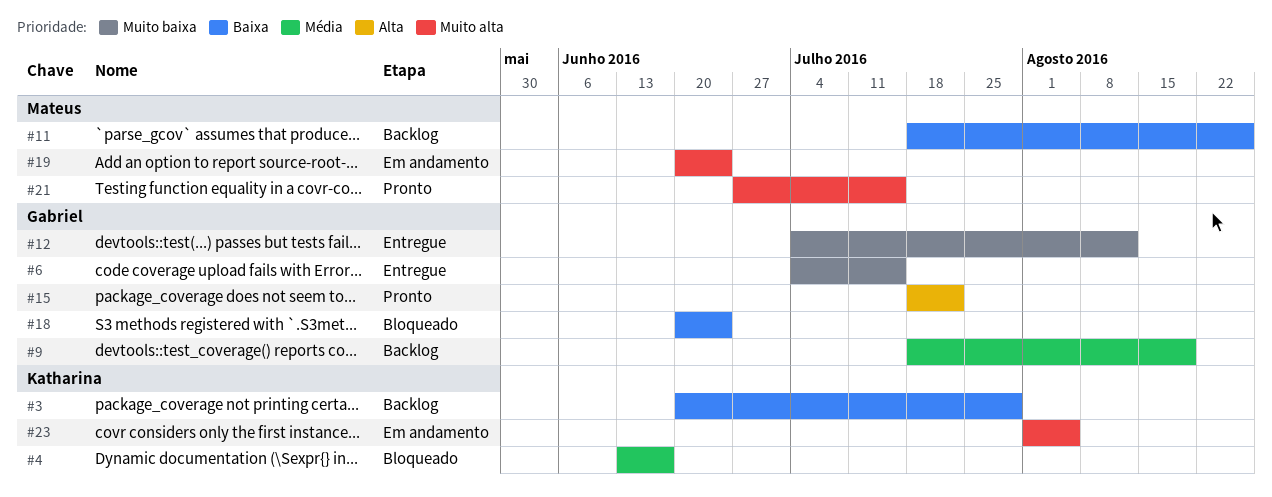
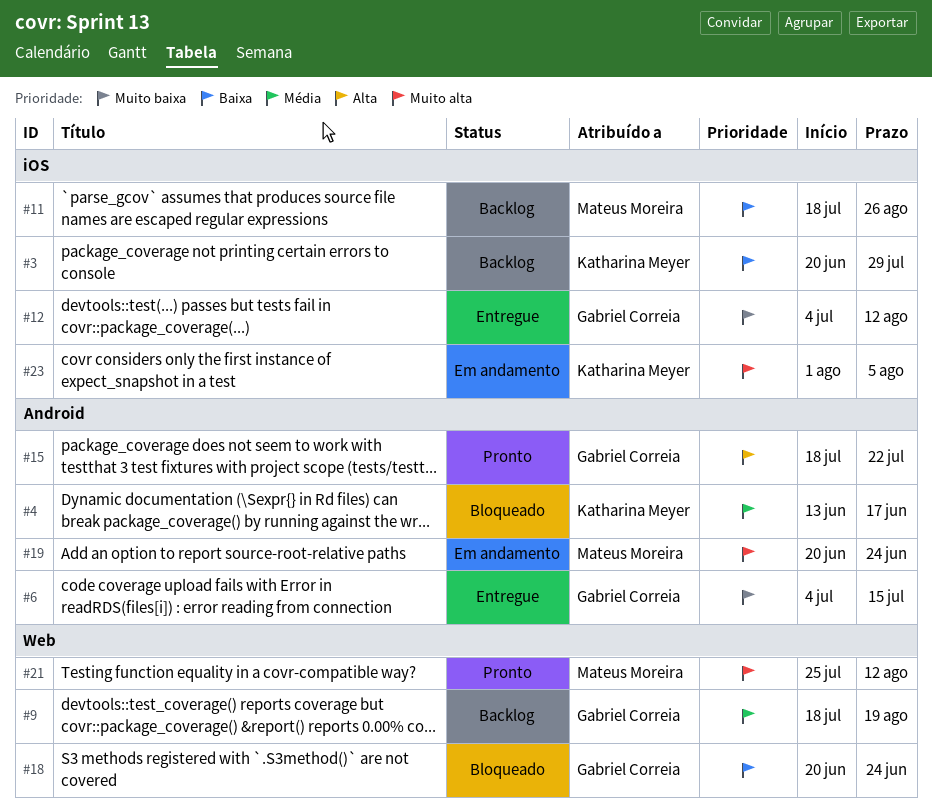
#21, start: Jun 27 -> Jul 25
#21, due: Jul 15 -> Aug 12

